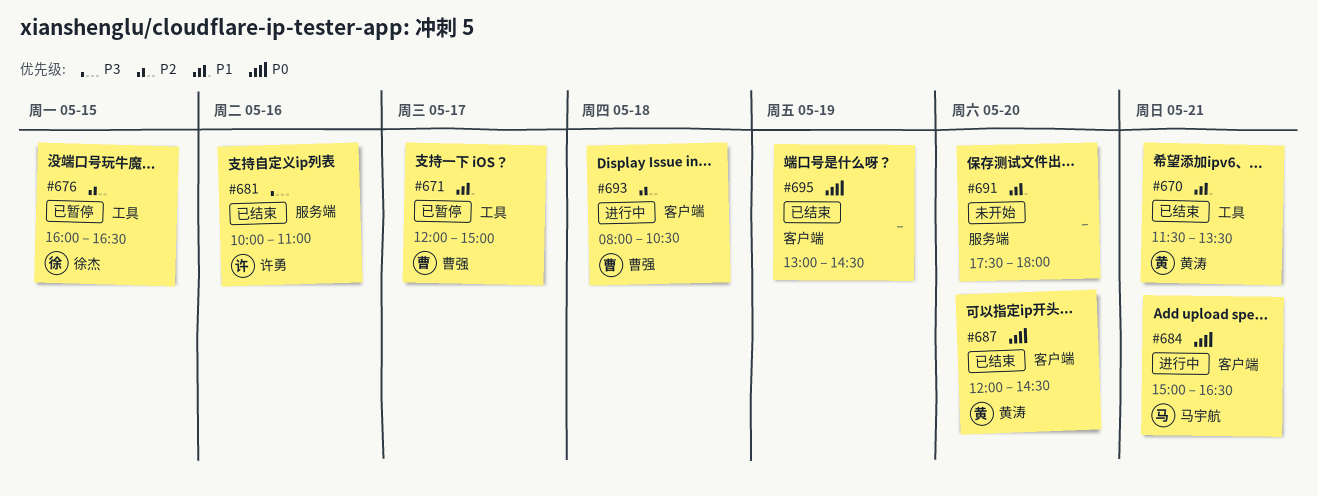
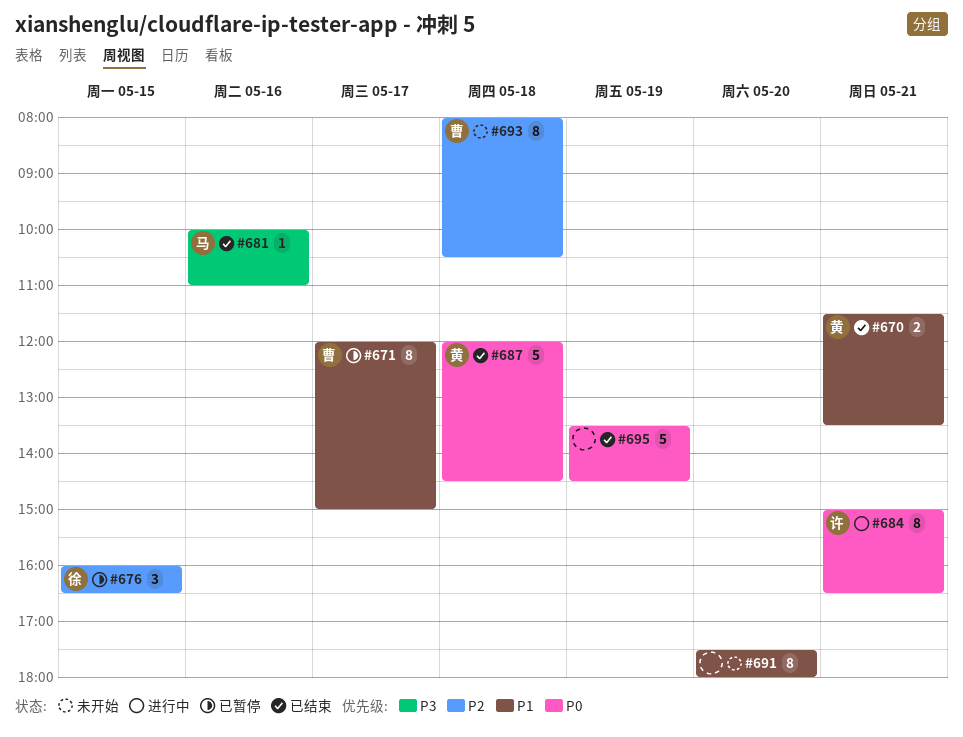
#681, owner: 许勇 -> 马宇航
#684, owner: 马宇航 -> 许勇
#687, day: May 20 -> May 18
#693, status: 进行中 -> 未开始
#695, begins: 13:00 -> 13:30

